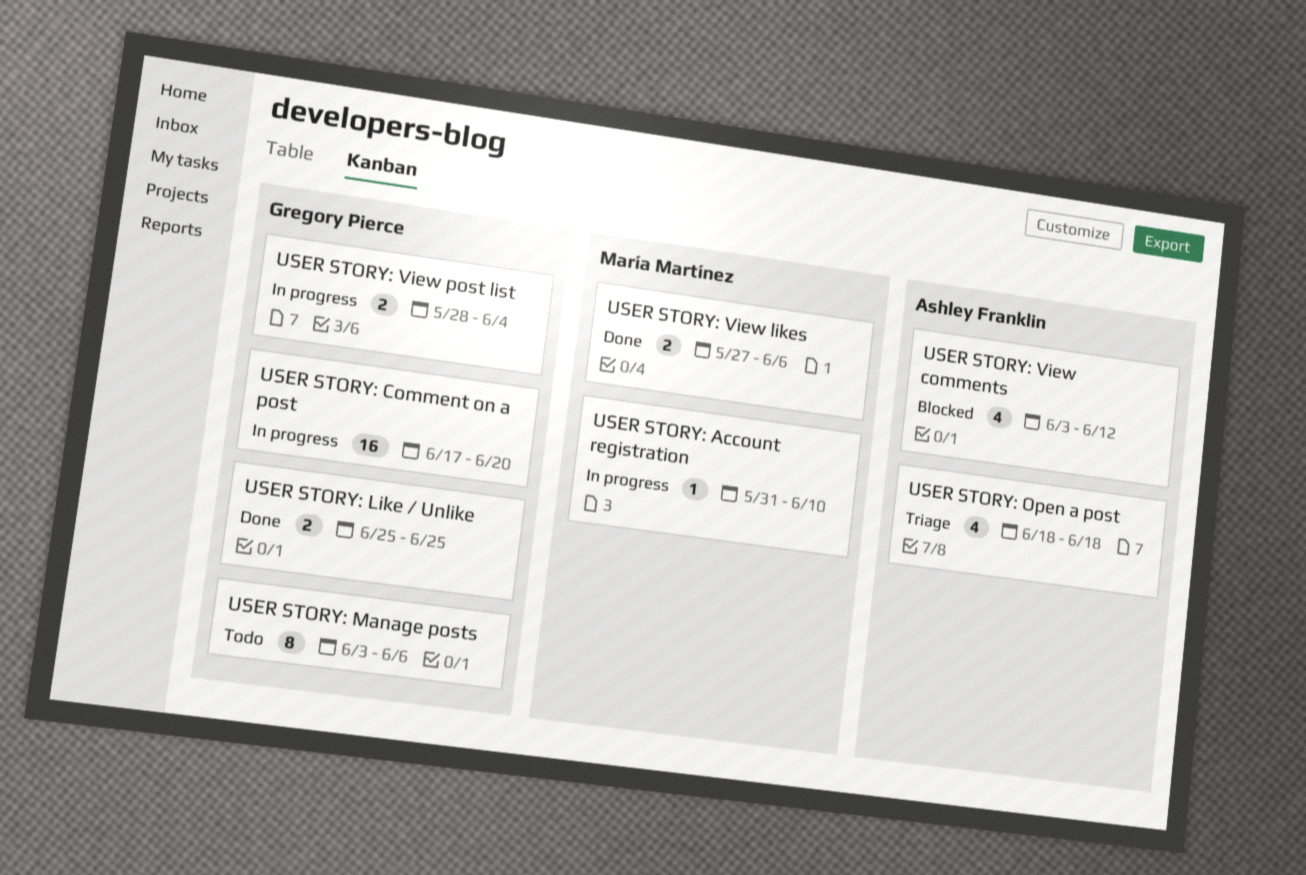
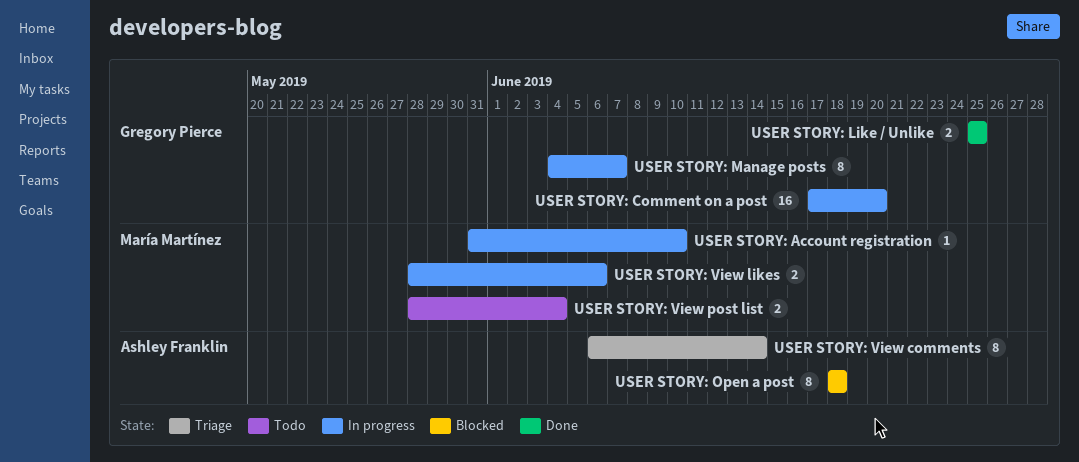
USER STORY: Manage posts, status: Todo -> In progress
USER STORY: Manage posts, start: Jun 3 -> Jun 4
USER STORY: Manage posts, due: Jun 6 -> Jun 7
USER STORY: Open a post, status: Triage -> Blocked
USER STORY: Open a post, estimate: 4 -> 8
USER STORY: View comments, status: Blocked -> Triage
USER STORY: View comments, estimate: 4 -> 8
USER STORY: View comments, start: Jun 3 -> Jun 6
USER STORY: View comments, due: Jun 12 -> Jun 14
USER STORY: View likes, status: Done -> In progress
USER STORY: View likes, start: May 27 -> May 28
USER STORY: View post list, status: In progress -> Todo
USER STORY: View post list, owner: Gregory Pierce -> María Martínez

